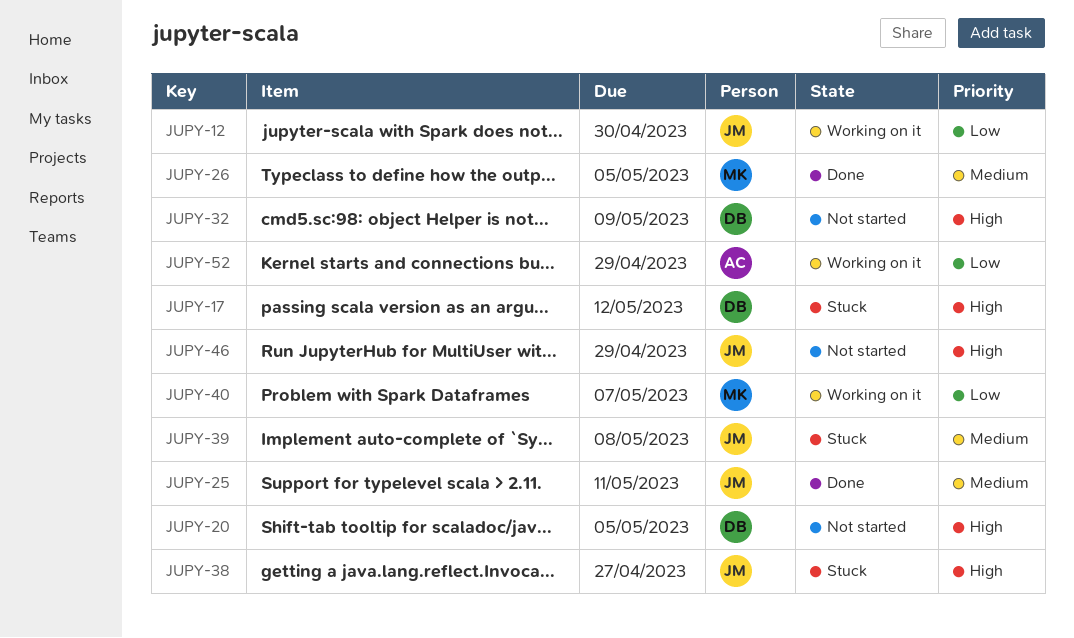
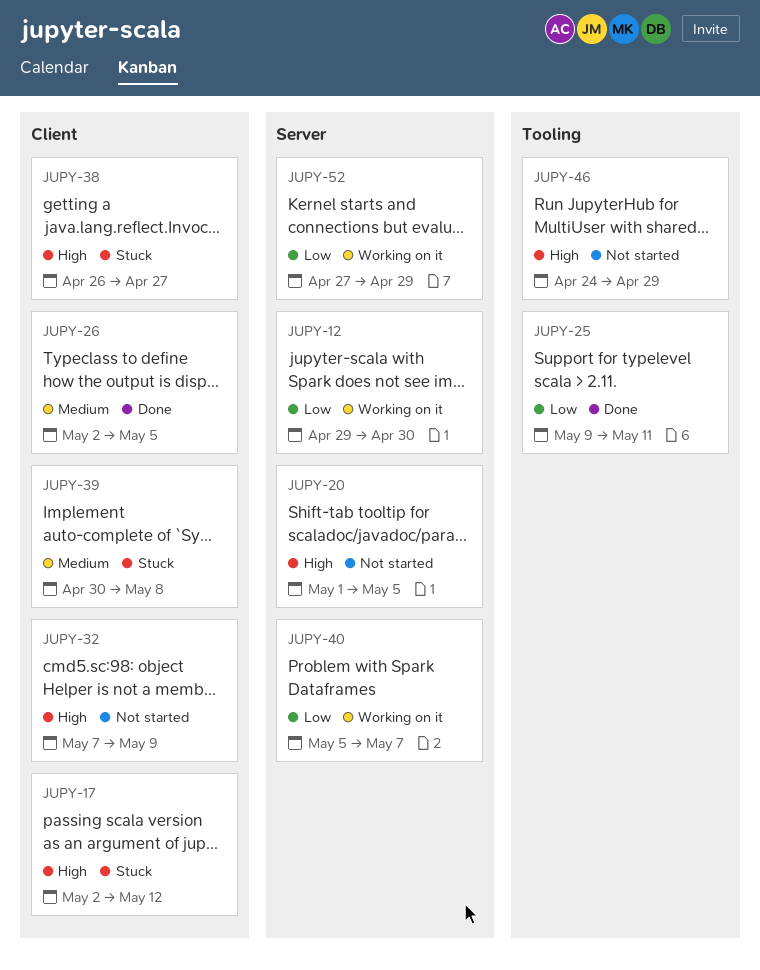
JUPY-25, priority: Medium -> Low

